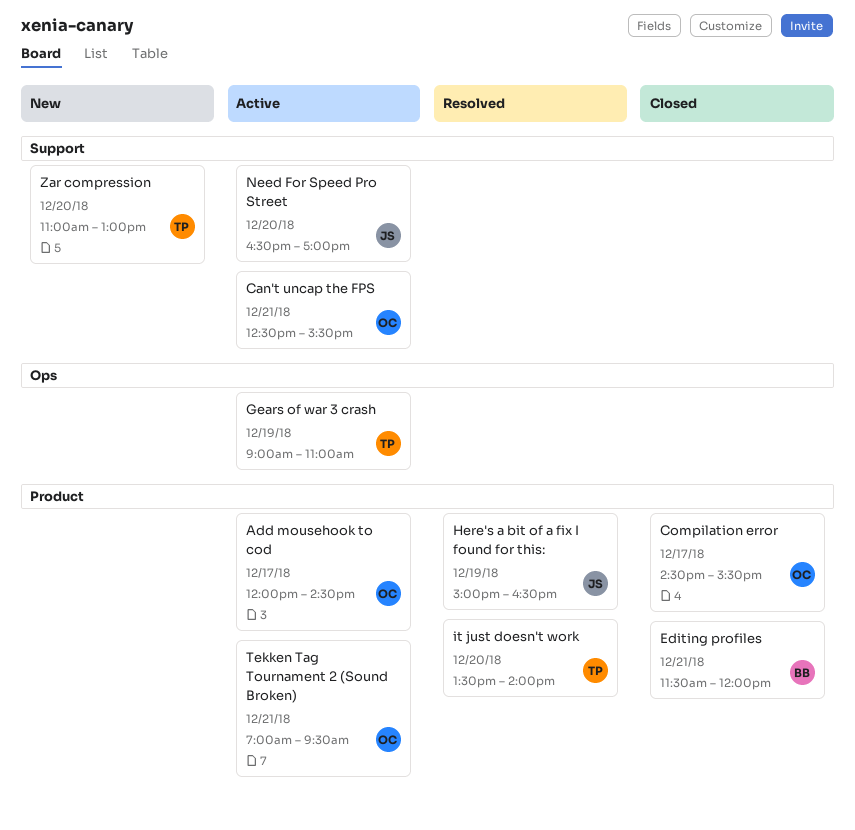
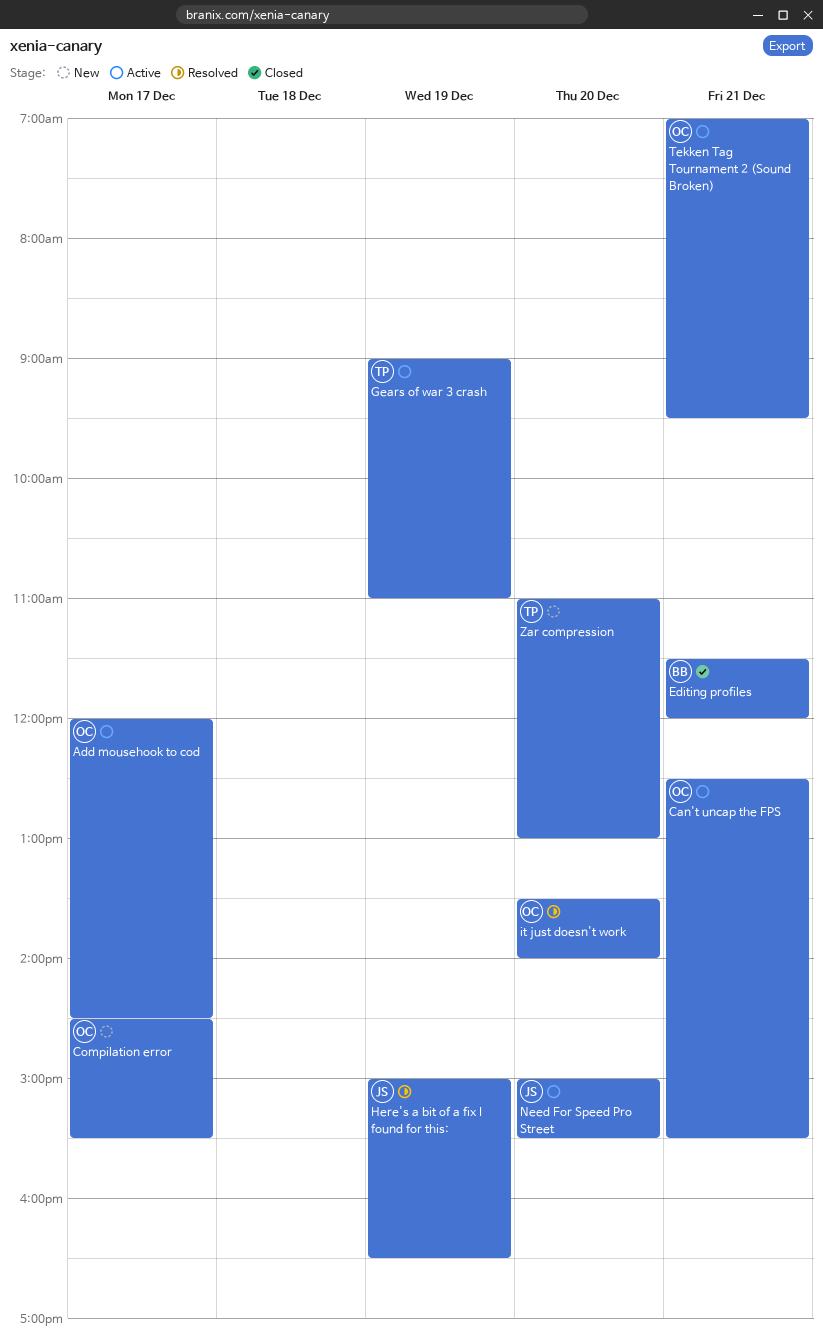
Compilation error, status: Closed -> New
it just doesn't work, owner: TP -> OC
Need For Speed Pro Street, begins: 16:30 -> 15:00
Need For Speed Pro Street, ends: 17:00 -> 15:30

